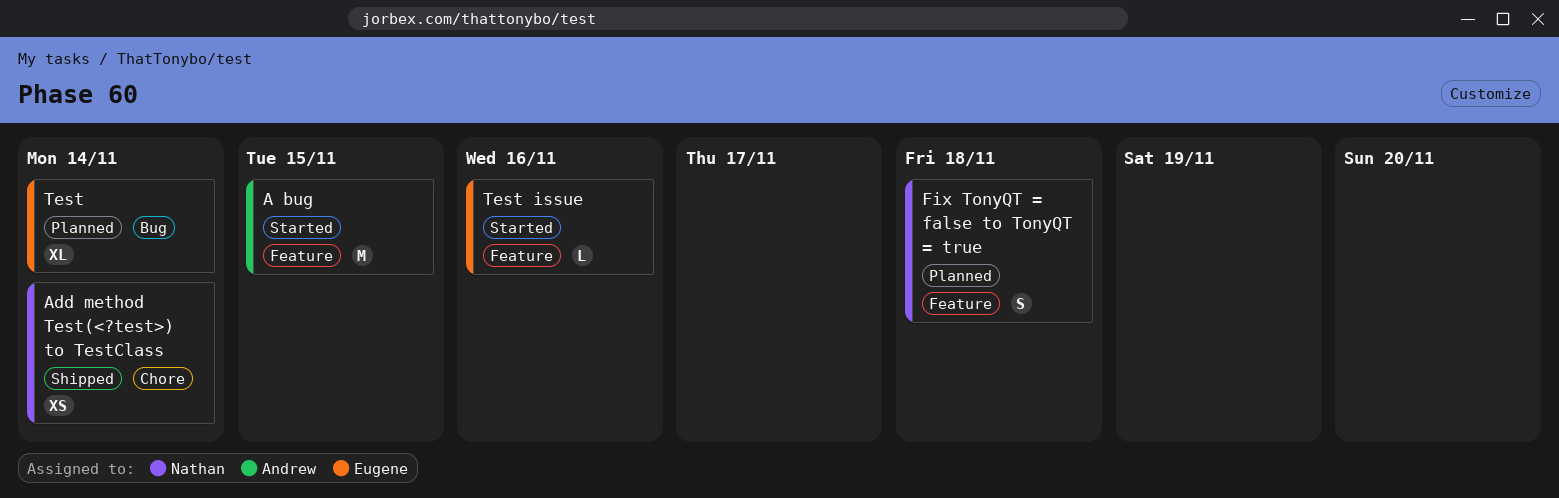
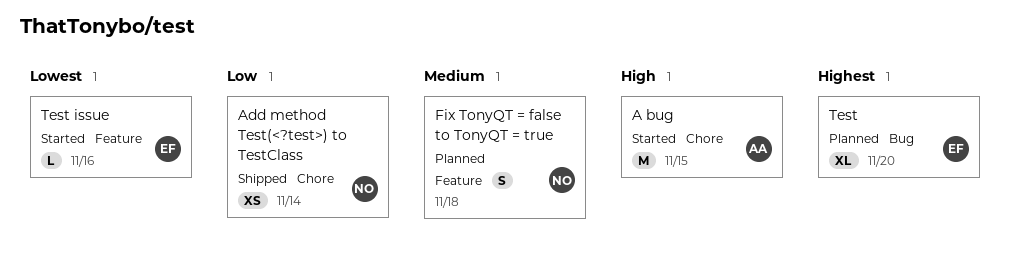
A bug, label: Feature -> Chore
Test, due: Nov 14 -> Nov 20

